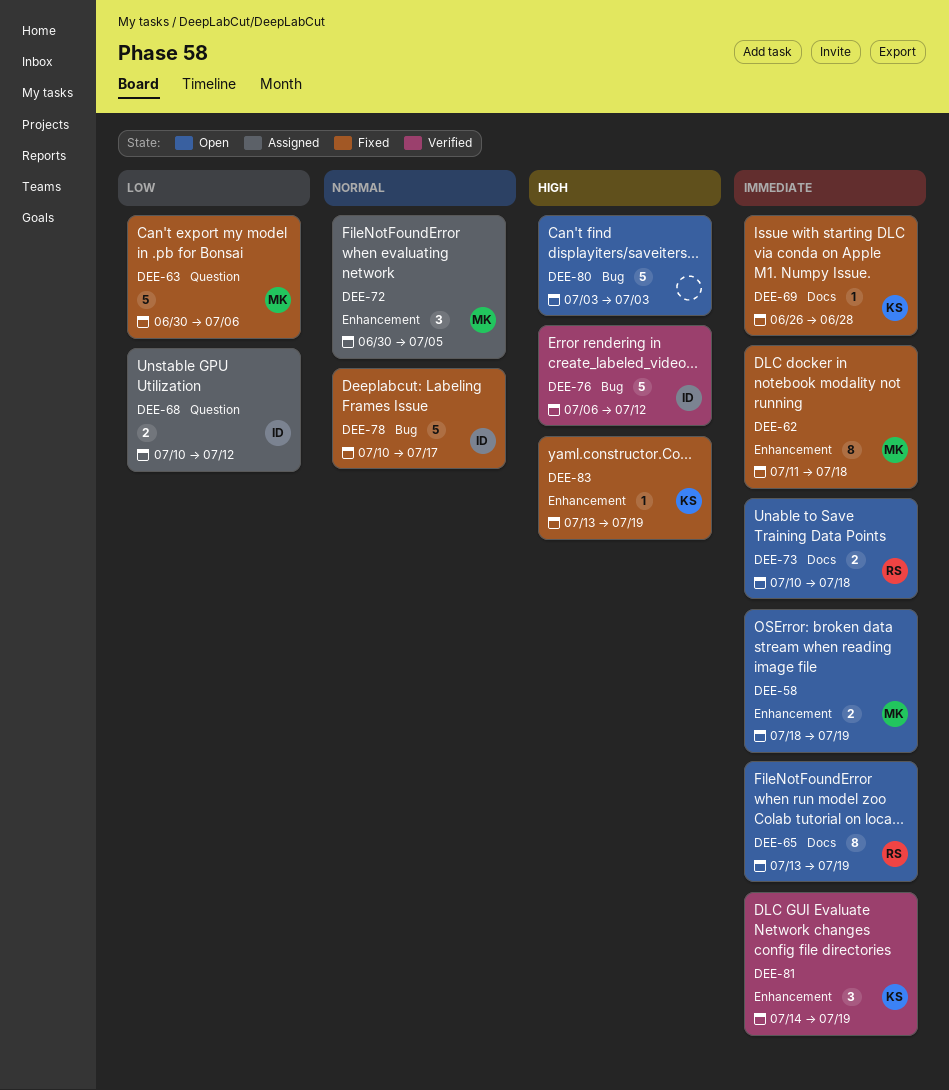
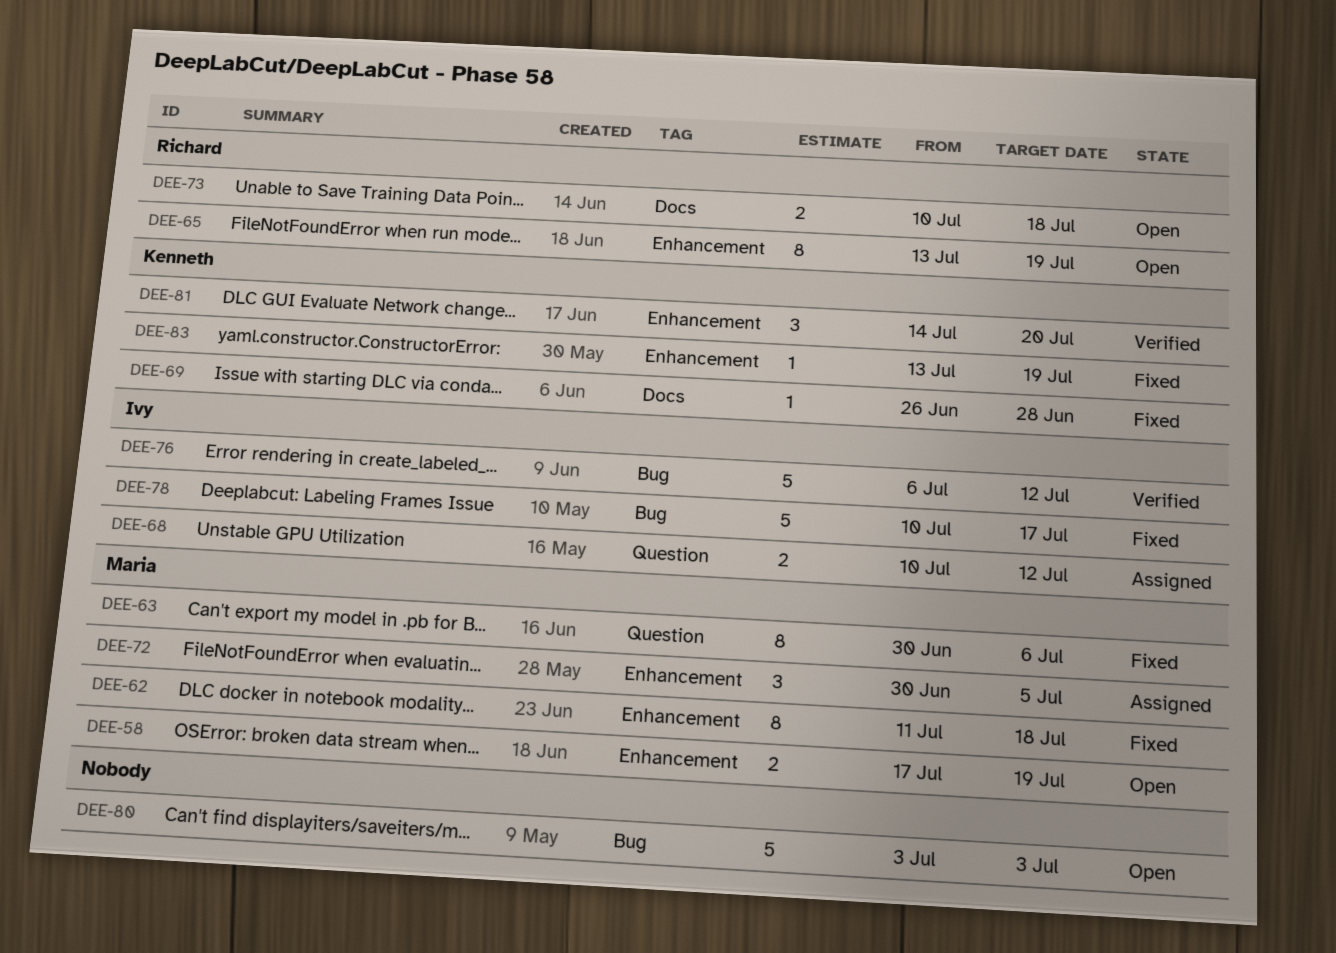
DEE-58, start: Jul 18 -> Jul 17
DEE-63, estimate: 5 -> 8
DEE-65, label: Docs -> Enhancement
DEE-81, due: Jul 19 -> Jul 20

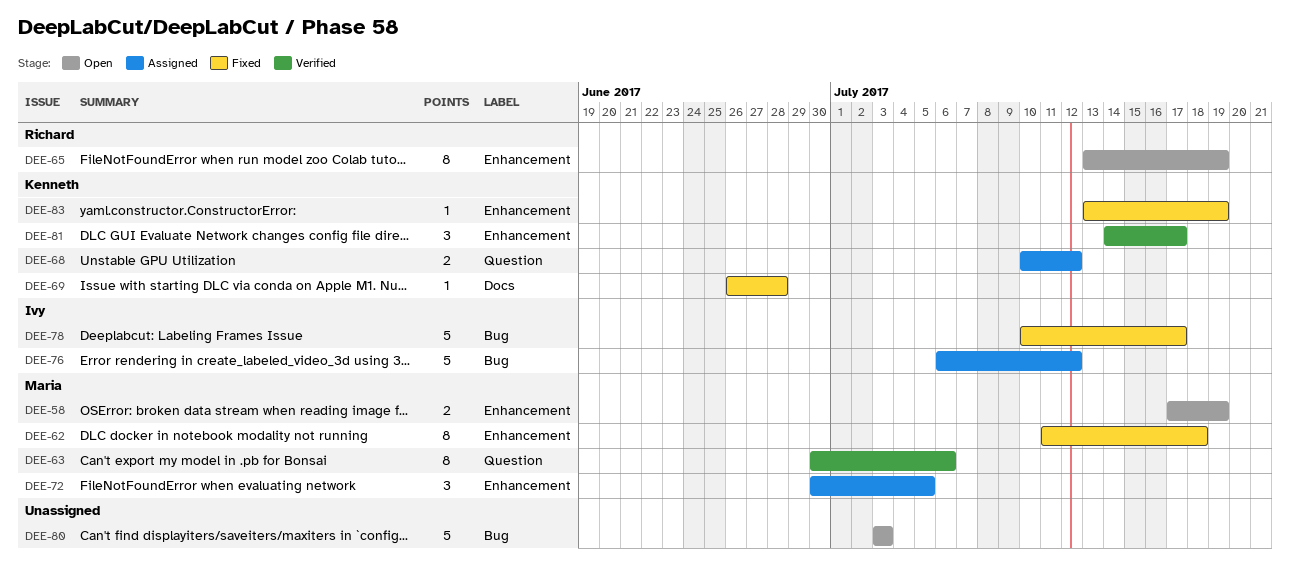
DEE-63, status: Fixed -> Verified
DEE-68, owner: Ivy -> Kenneth
DEE-73: present -> none
DEE-76, status: Verified -> Assigned
DEE-81, due: Jul 20 -> Jul 17

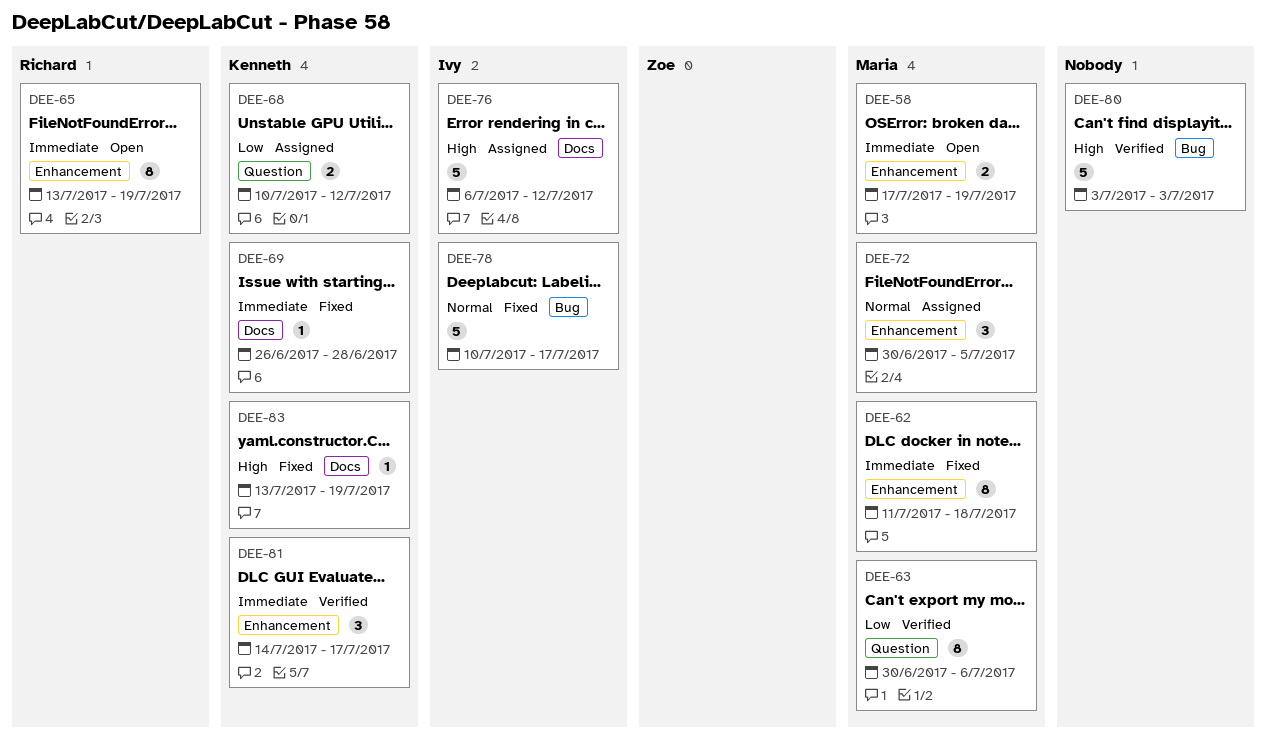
DEE-76, label: Bug -> Docs
DEE-80, status: Open -> Verified
DEE-83, label: Enhancement -> Docs

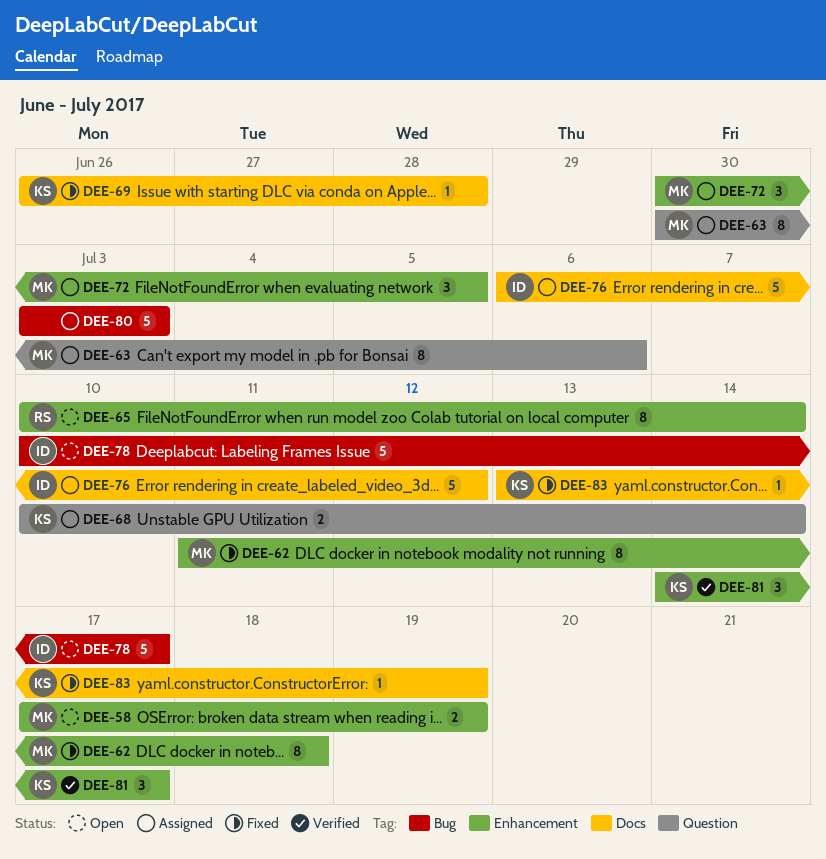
DEE-63, status: Verified -> Assigned
DEE-65, start: Jul 13 -> Jul 10
DEE-65, due: Jul 19 -> Jul 14
DEE-68, due: Jul 12 -> Jul 14
DEE-78, status: Fixed -> Open
DEE-80, status: Verified -> Assigned

